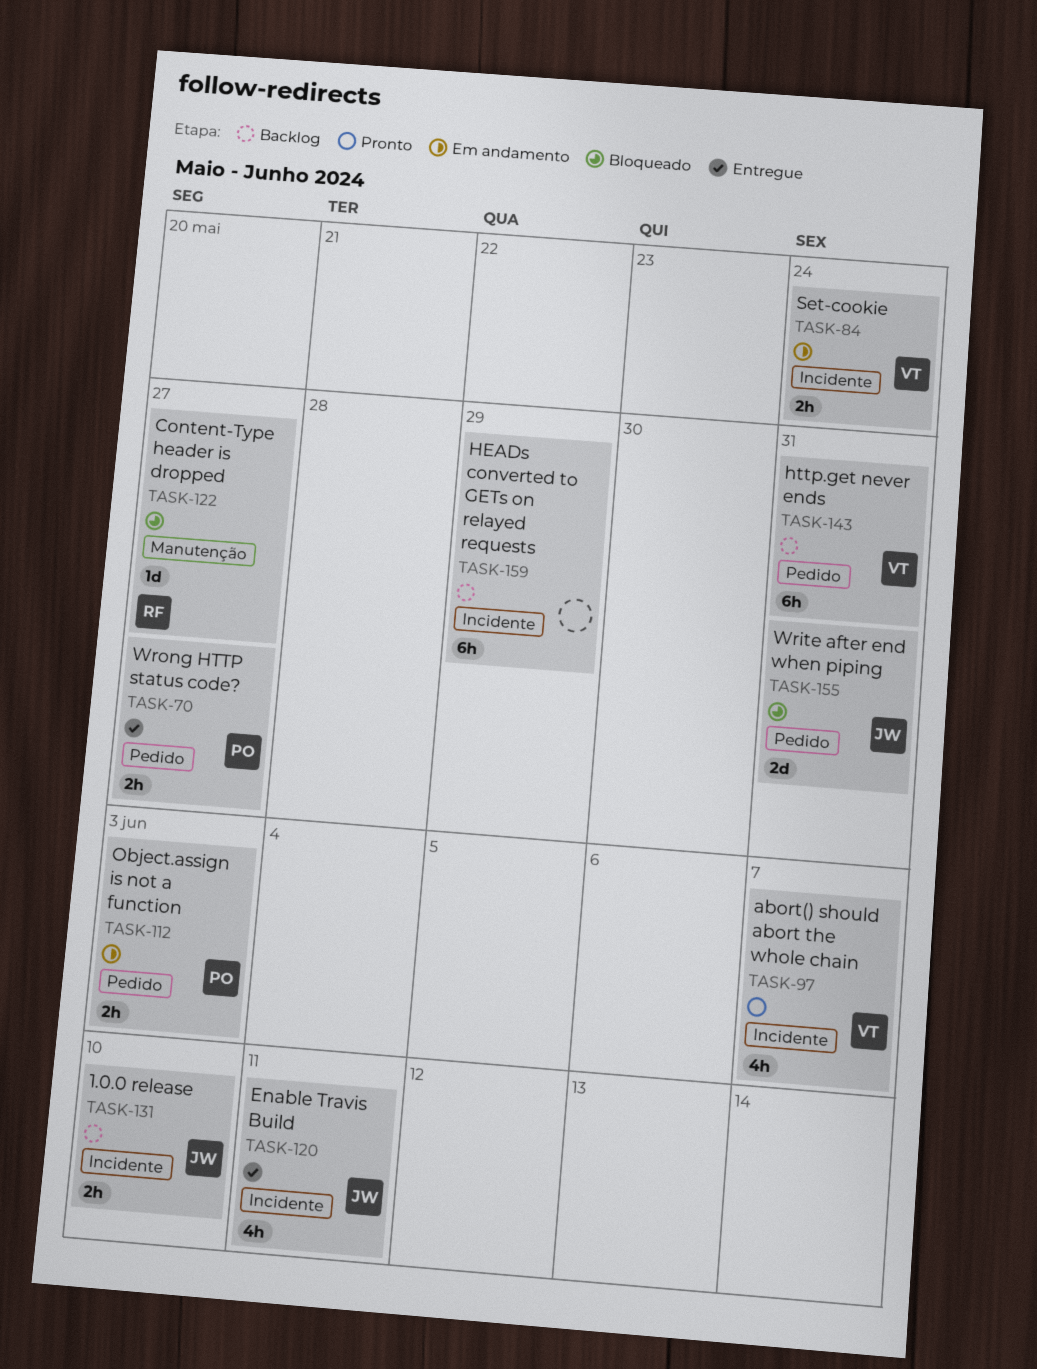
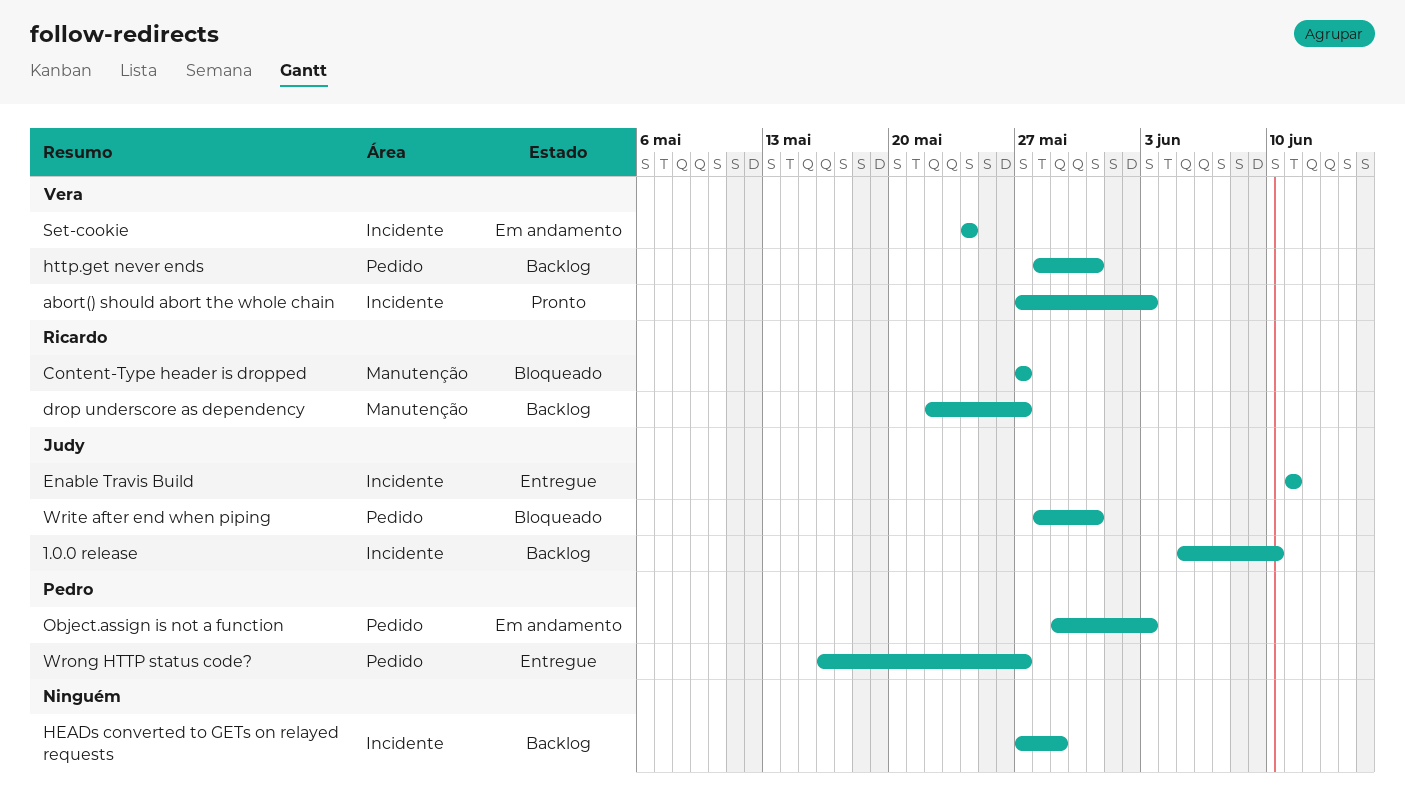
abort() should abort the whole chain, due: Jun 7 -> Jun 3
drop underscore as dependency: none -> present

